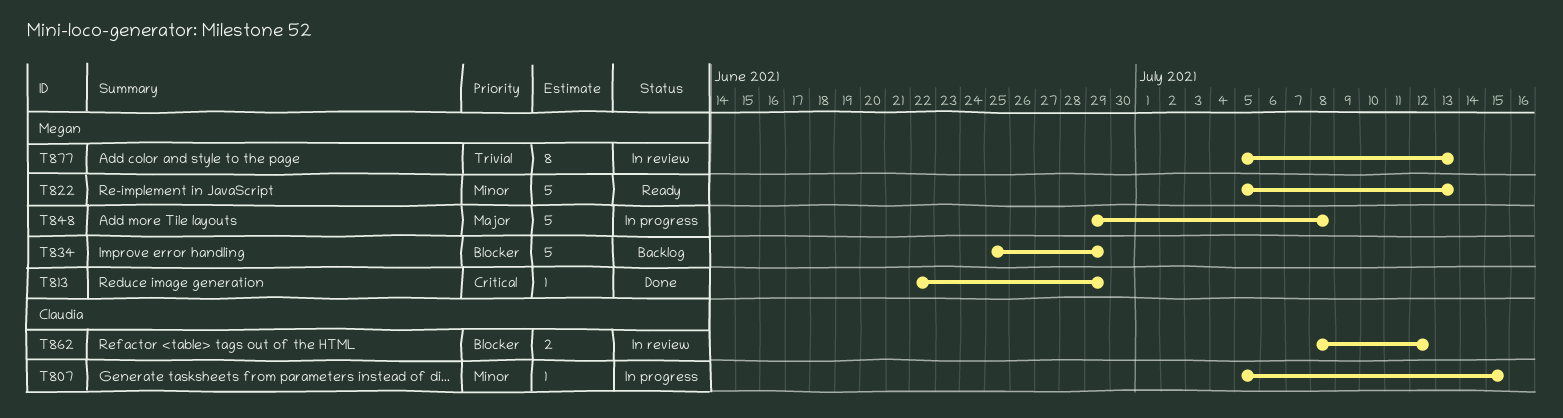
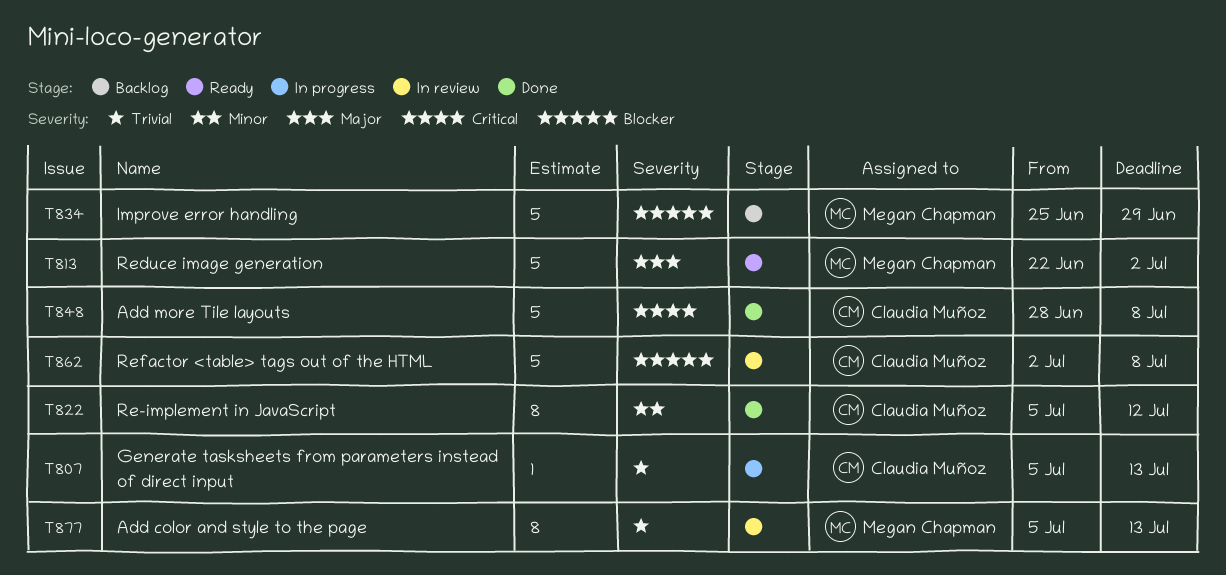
T807, priority: Minor -> Trivial
T807, due: Jul 15 -> Jul 13
T813, status: Done -> Ready
T813, priority: Critical -> Major
T813, estimate: 1 -> 5
T813, due: Jun 29 -> Jul 2
T822, status: Ready -> Done
T822, owner: Megan Chapman -> Claudia Muñoz
T822, estimate: 5 -> 8
T822, due: Jul 13 -> Jul 12
T848, status: In progress -> Done
T848, owner: Megan Chapman -> Claudia Muñoz
T848, priority: Major -> Critical
T848, start: Jun 29 -> Jun 28
T862, estimate: 2 -> 5
T862, start: Jul 8 -> Jul 2
T862, due: Jul 12 -> Jul 8

